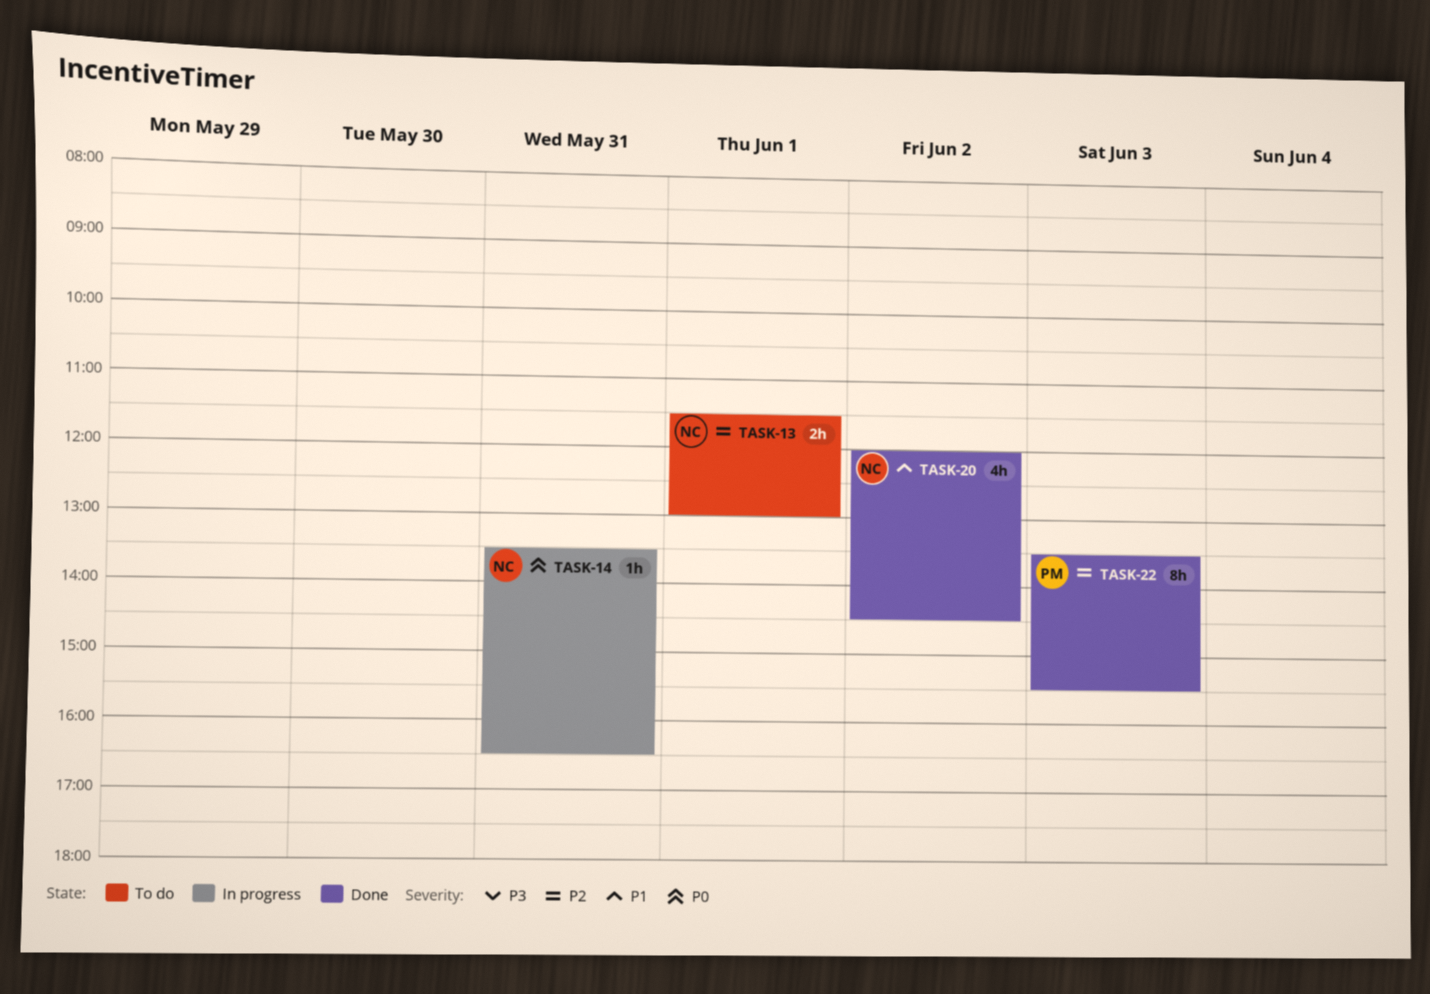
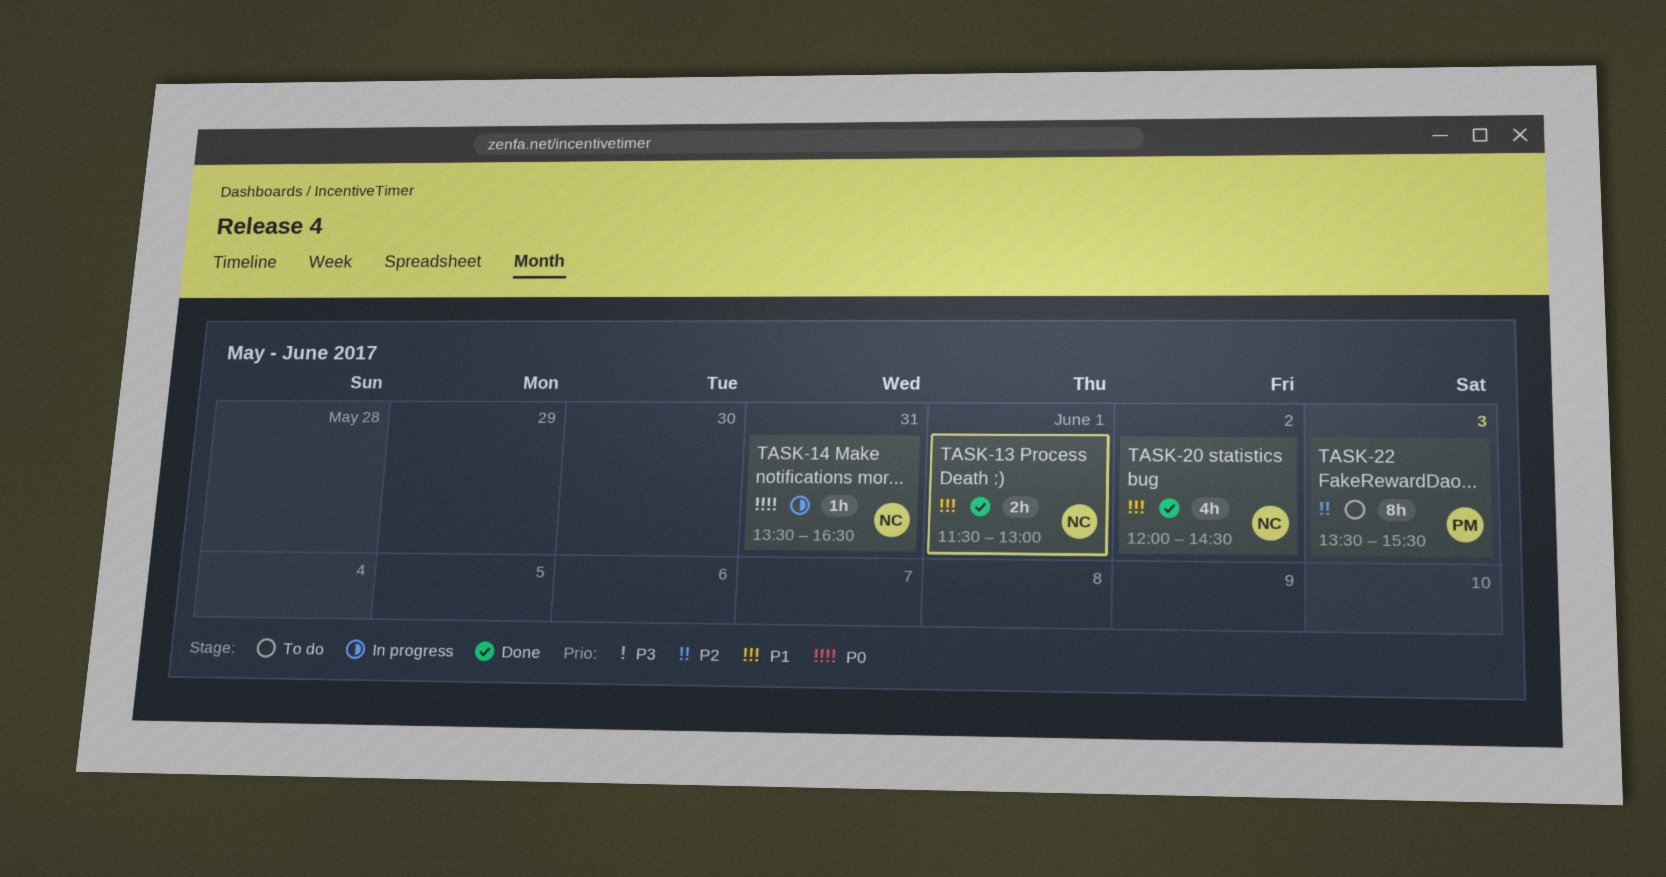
TASK-13, status: To do -> Done
TASK-13, priority: P2 -> P1
TASK-22, status: Done -> To do

